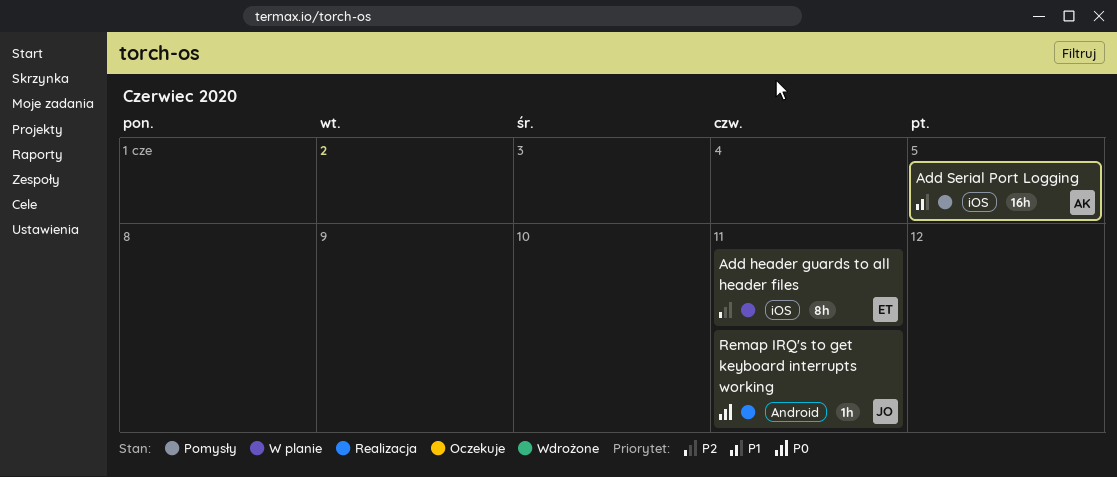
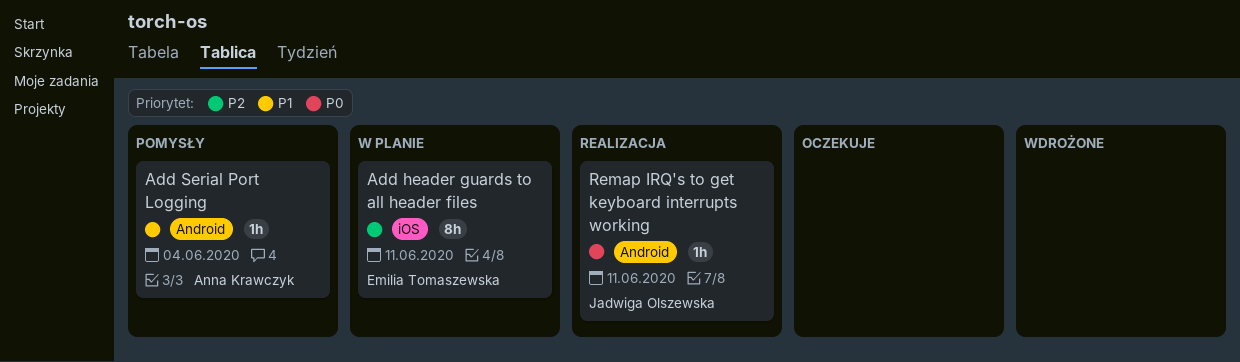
Add Serial Port Logging, label: iOS -> Android
Add Serial Port Logging, estimate: 16h -> 1h
Add Serial Port Logging, due: Jun 5 -> Jun 4

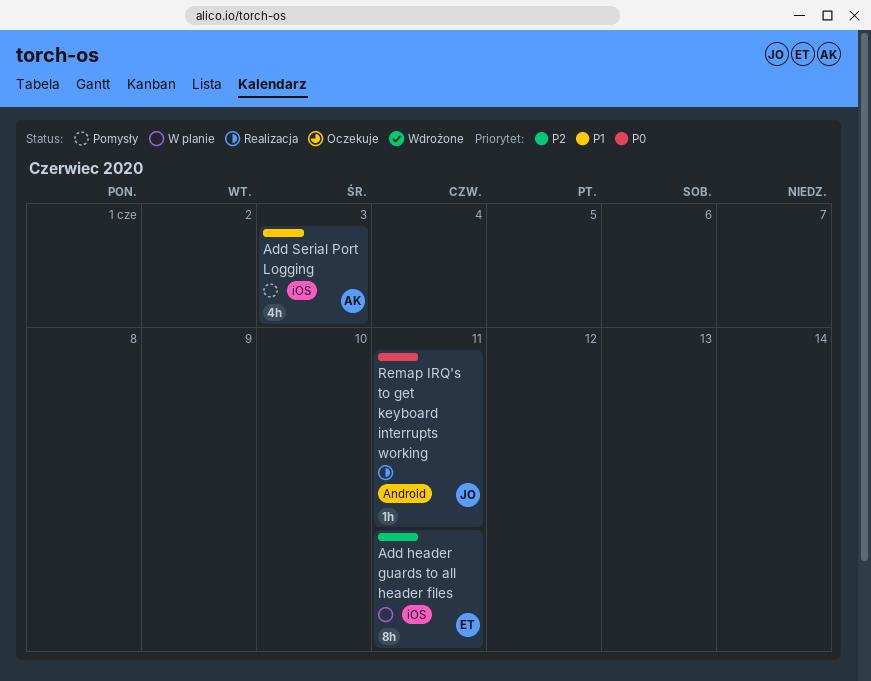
Add Serial Port Logging, label: Android -> iOS
Add Serial Port Logging, estimate: 1h -> 4h
Add Serial Port Logging, due: Jun 4 -> Jun 3

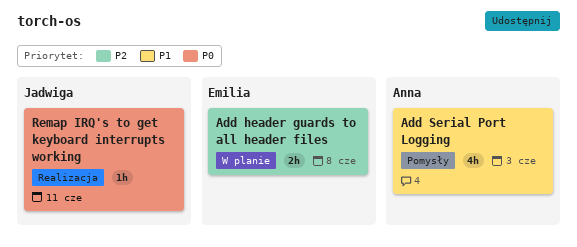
Add header guards to all header files, estimate: 8h -> 2h
Add header guards to all header files, due: Jun 11 -> Jun 8

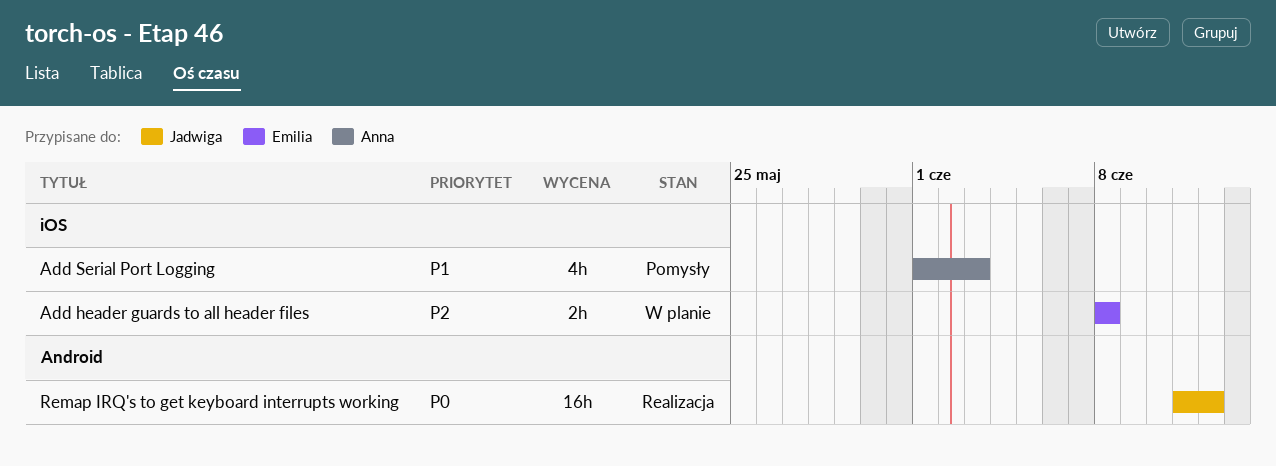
Remap IRQ's to get keyboard interrupts working, estimate: 1h -> 16h
Remap IRQ's to get keyboard interrupts working, due: Jun 11 -> Jun 12

